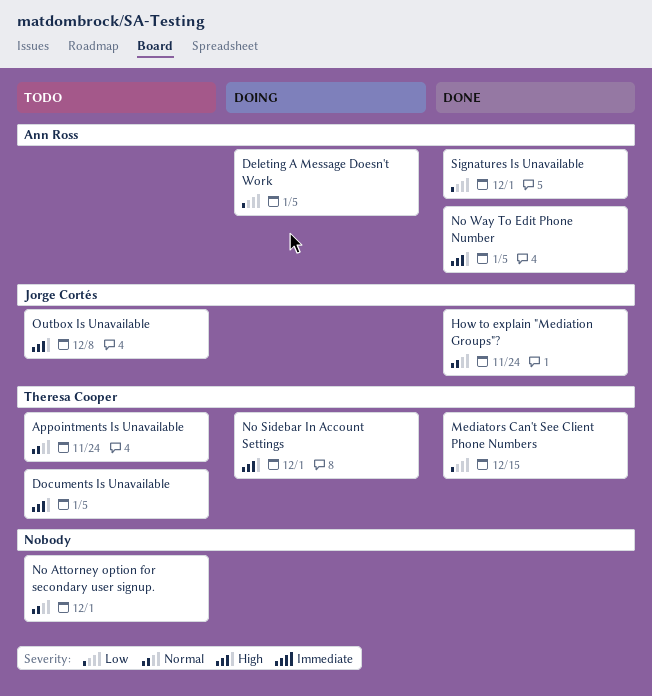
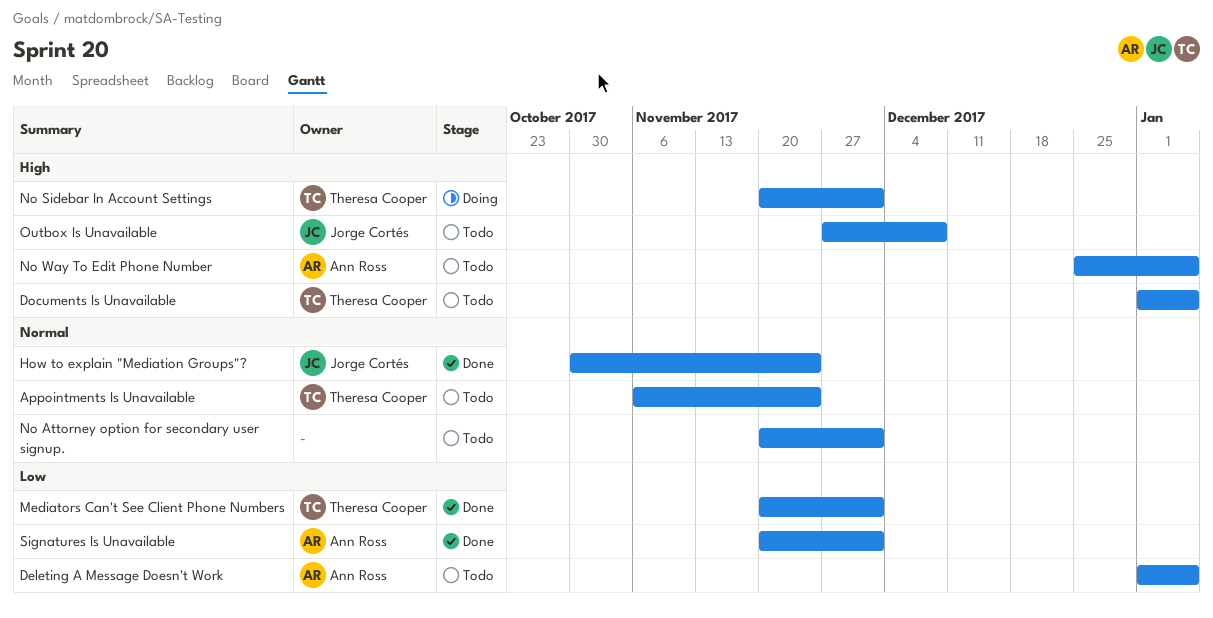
Deleting A Message Doesn't Work, status: Doing -> Todo
Mediators Can't See Client Phone Numbers, due: Dec 15 -> Dec 1
No Way To Edit Phone Number, status: Done -> Todo

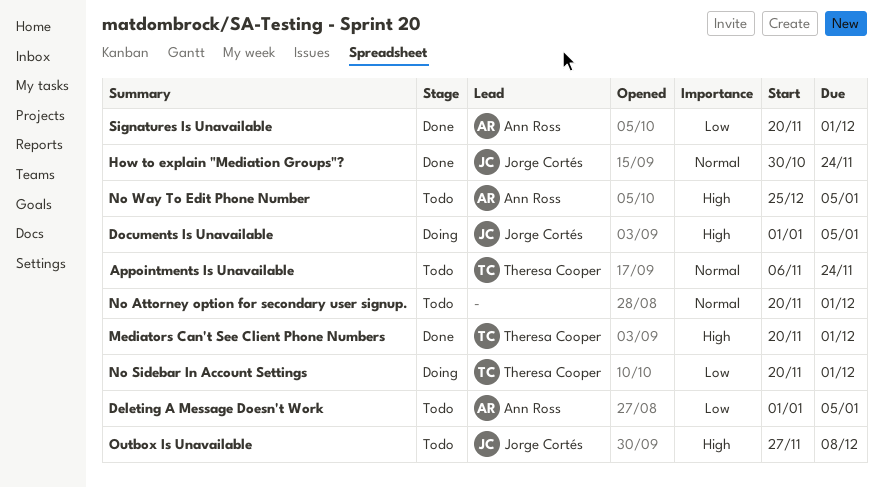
Documents Is Unavailable, status: Todo -> Doing
Documents Is Unavailable, owner: Theresa Cooper -> Jorge Cortés
Mediators Can't See Client Phone Numbers, priority: Low -> High
No Sidebar In Account Settings, priority: High -> Low

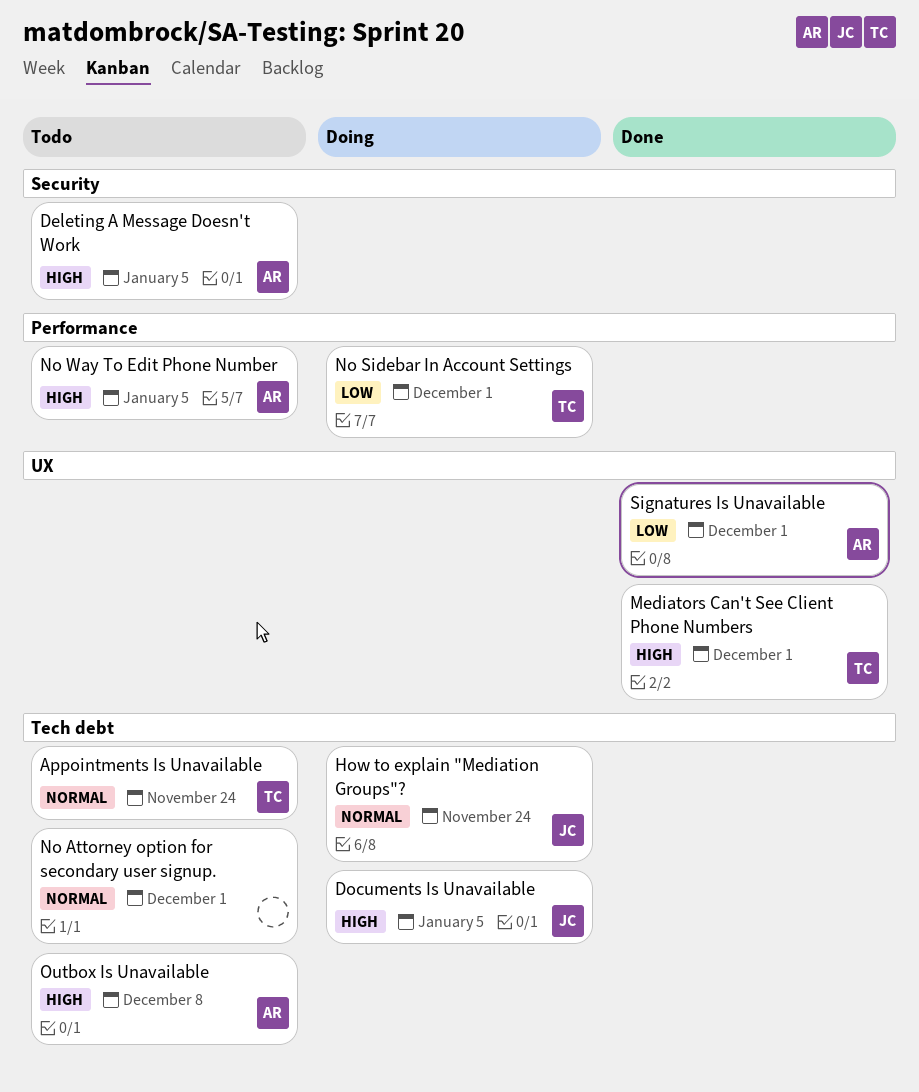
Deleting A Message Doesn't Work, priority: Low -> High
How to explain "Mediation Groups"?, status: Done -> Doing
Outbox Is Unavailable, owner: Jorge Cortés -> Ann Ross

